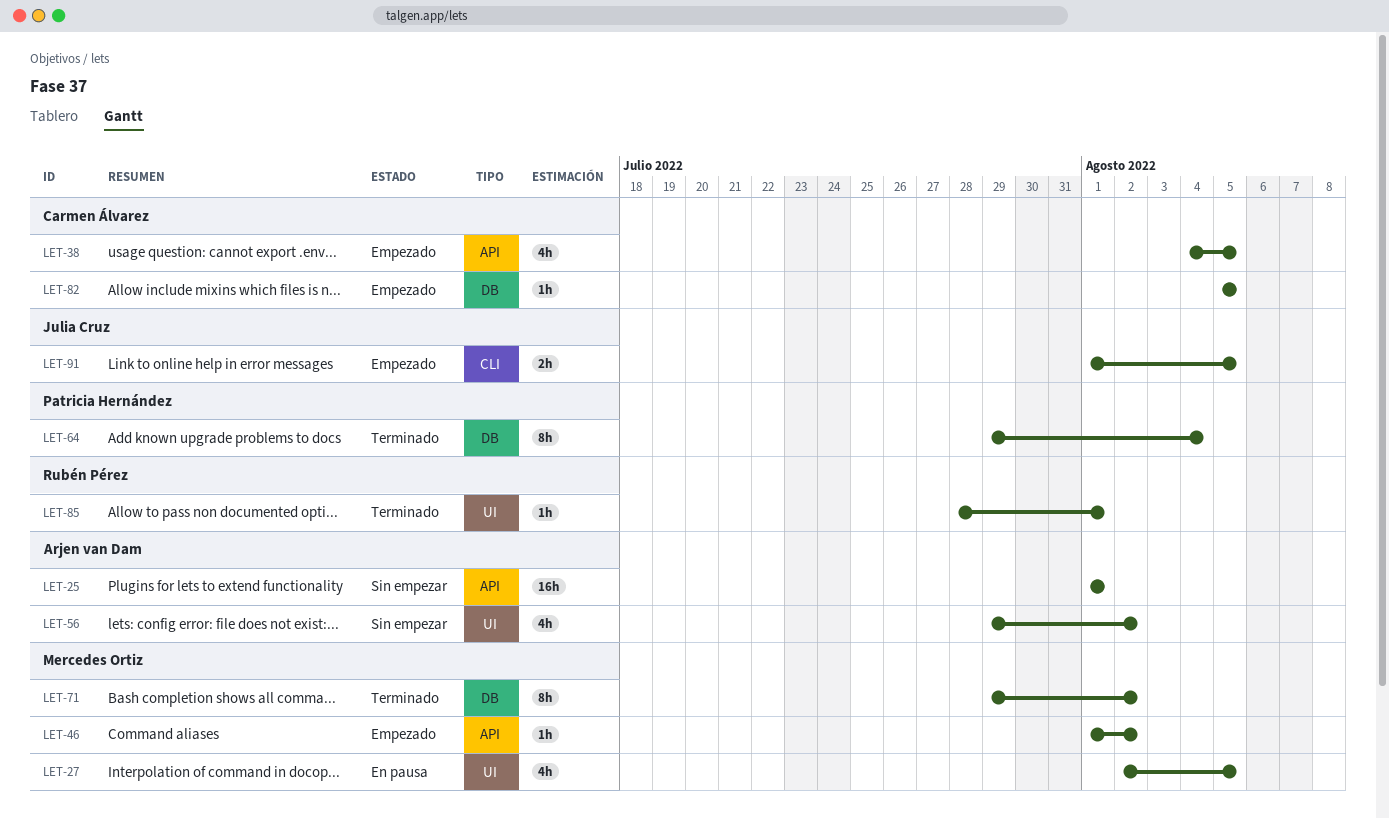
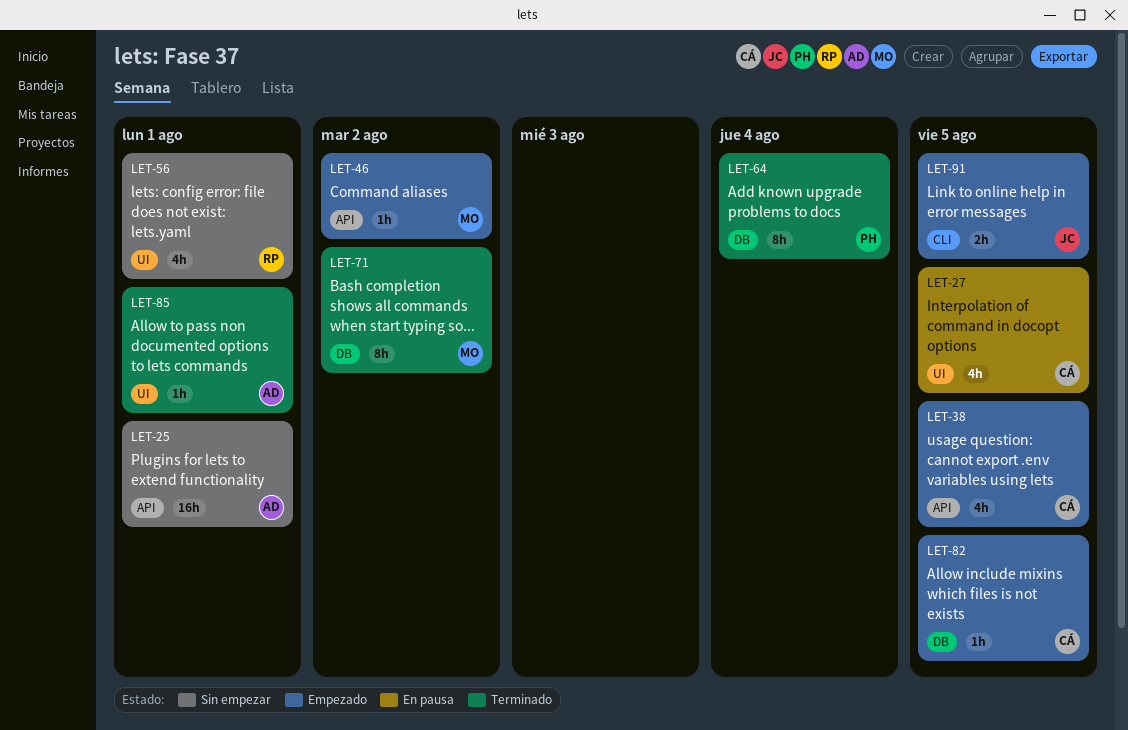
LET-27, owner: Mercedes Ortiz -> Carmen Álvarez
LET-56, owner: Arjen van Dam -> Rubén Pérez
LET-56, due: Aug 2 -> Aug 1
LET-85, owner: Rubén Pérez -> Arjen van Dam

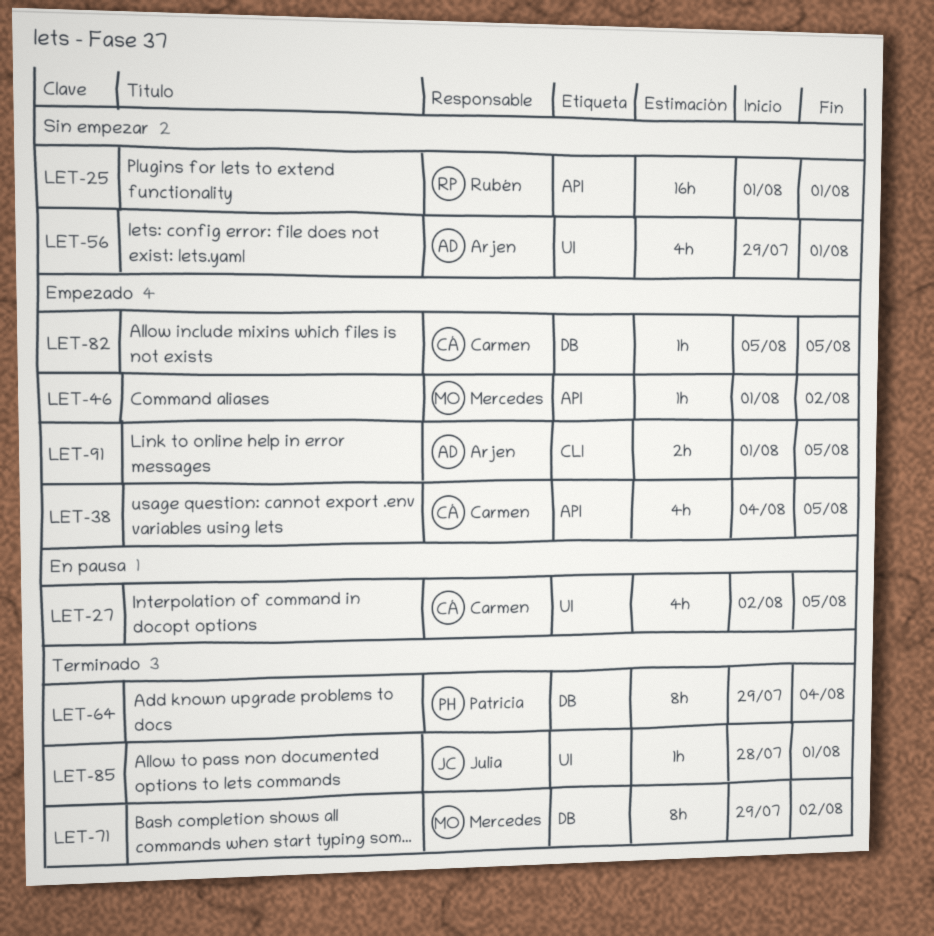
LET-25, owner: Arjen -> Rubén
LET-56, owner: Rubén -> Arjen
LET-85, owner: Arjen -> Julia
LET-91, owner: Julia -> Arjen

